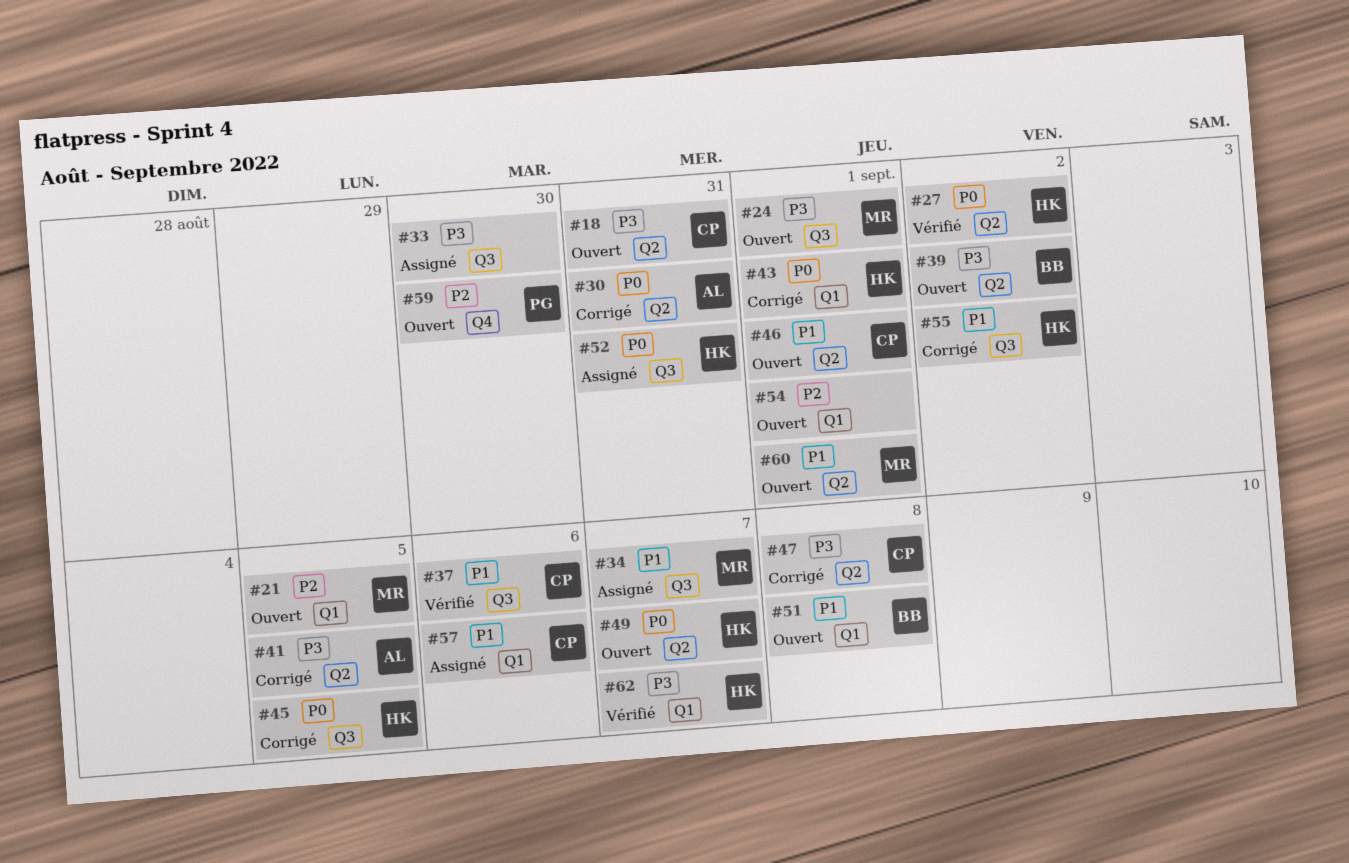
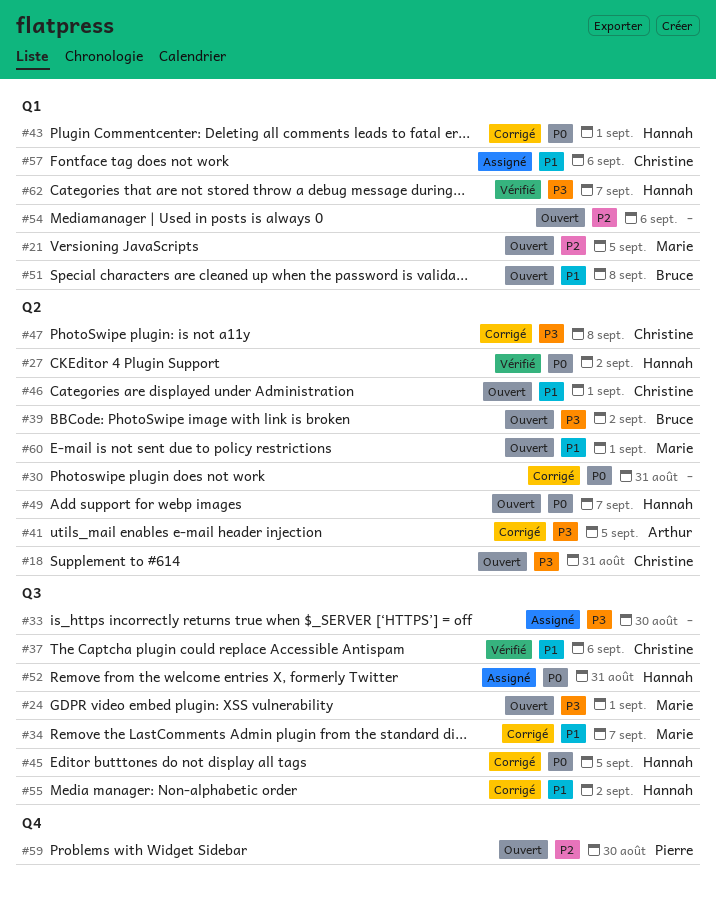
#30, owner: Arthur -> none
#34, status: Assigné -> Corrigé
#54, due: Sep 1 -> Sep 6

